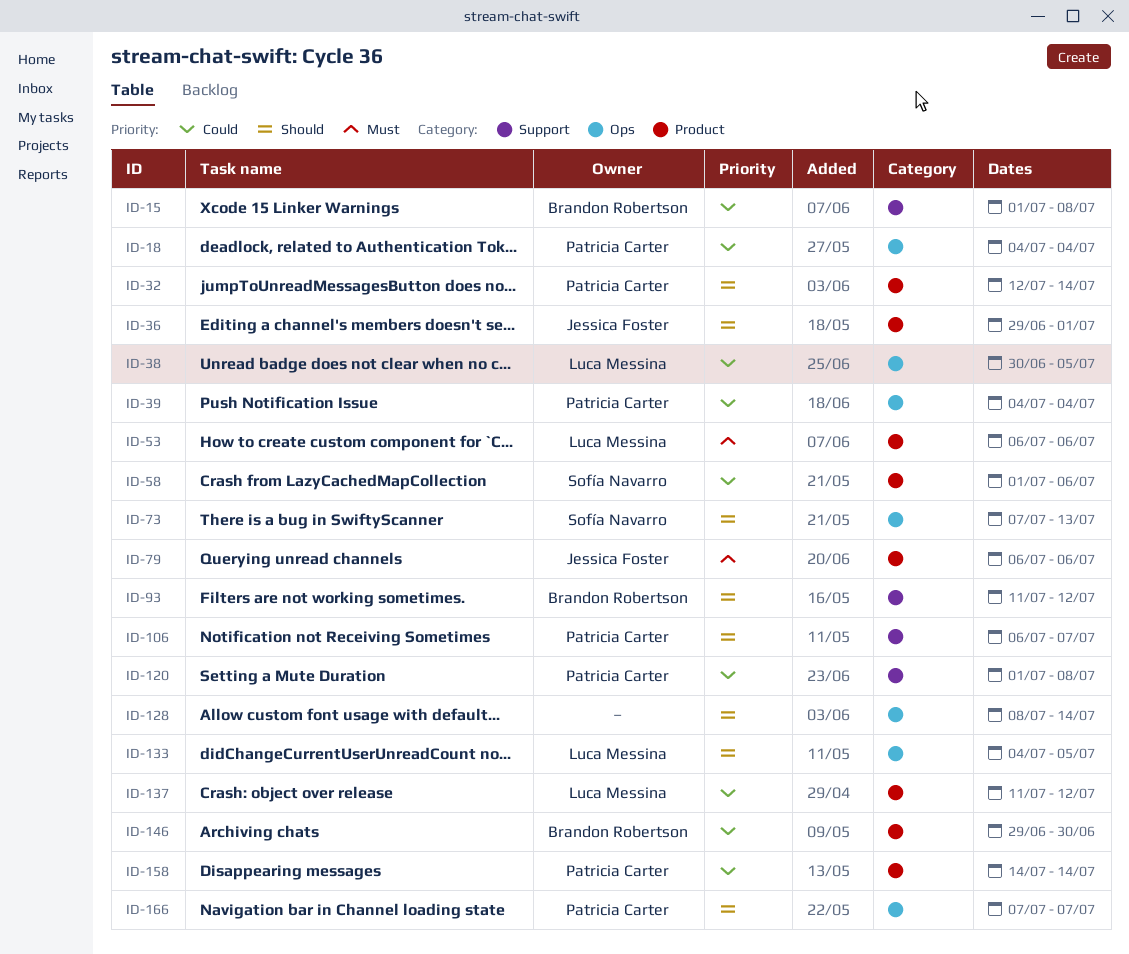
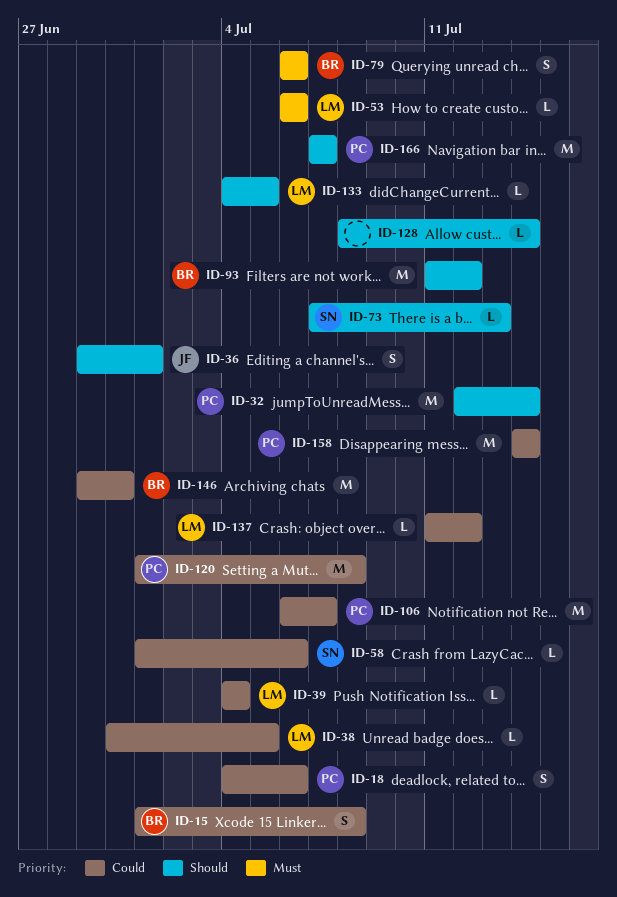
ID-18, due: Jul 4 -> Jul 6
ID-39, owner: Patricia Carter -> Luca Messina
ID-79, owner: Jessica Foster -> Brandon Robertson
ID-106, priority: Should -> Could

